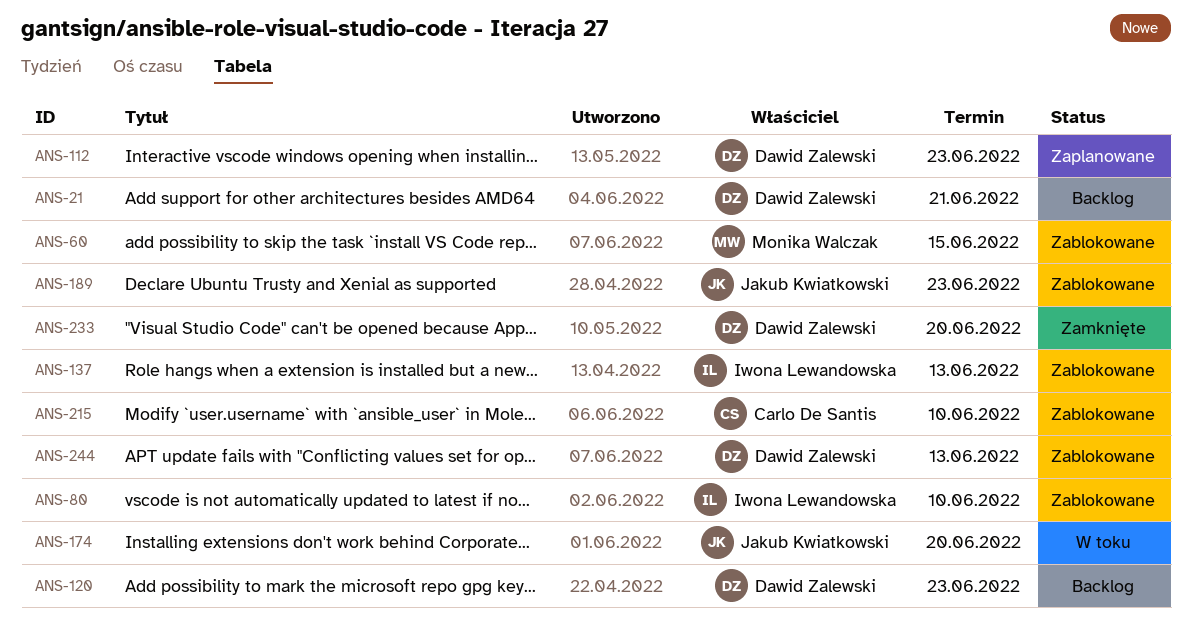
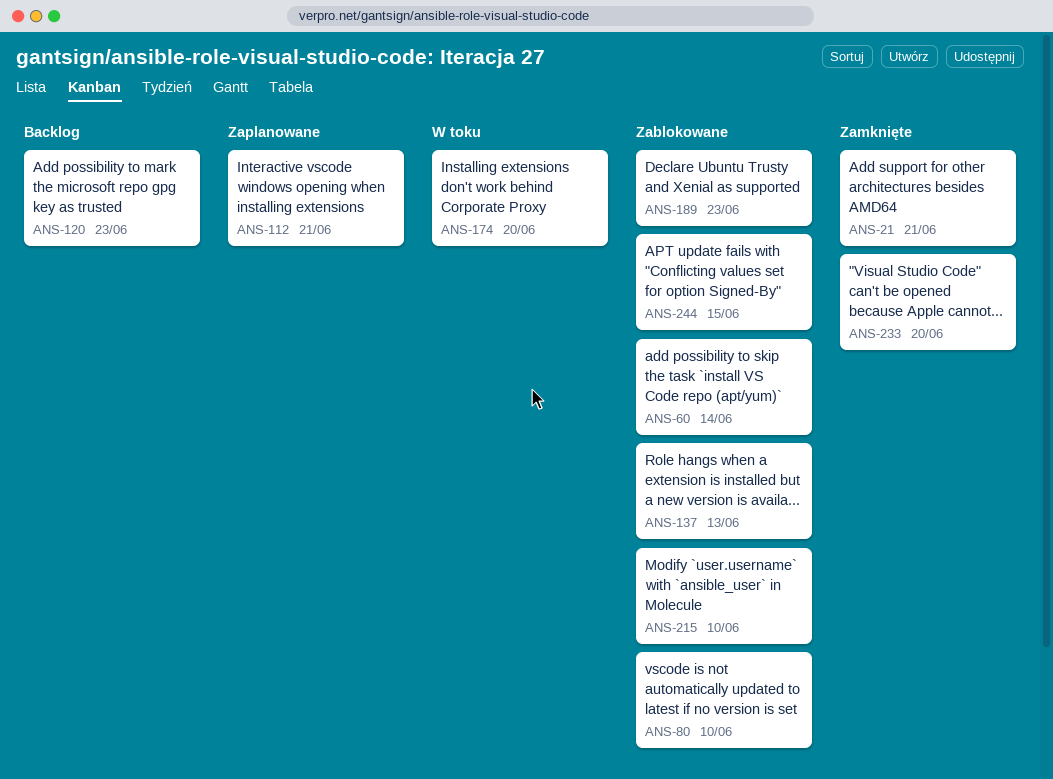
ANS-21, status: Backlog -> Zamknięte
ANS-60, due: Jun 15 -> Jun 14
ANS-112, due: Jun 23 -> Jun 21
ANS-244, due: Jun 13 -> Jun 15

